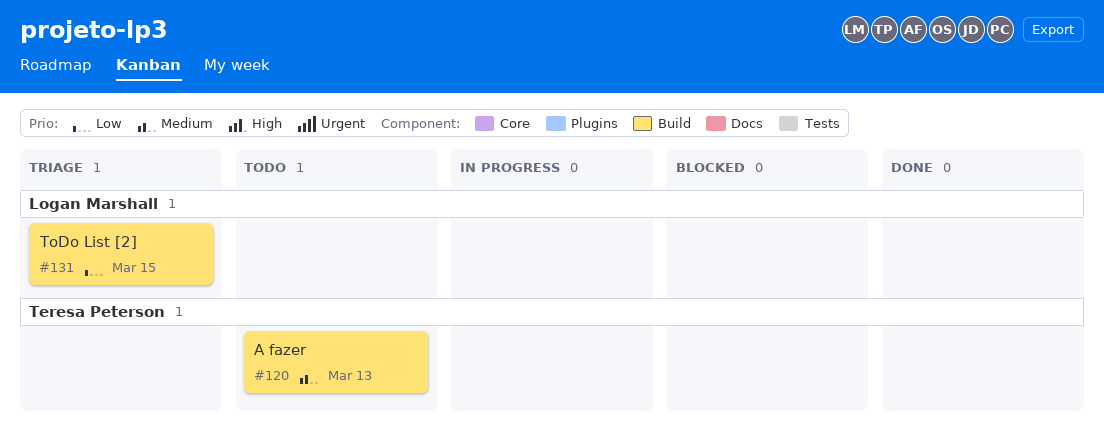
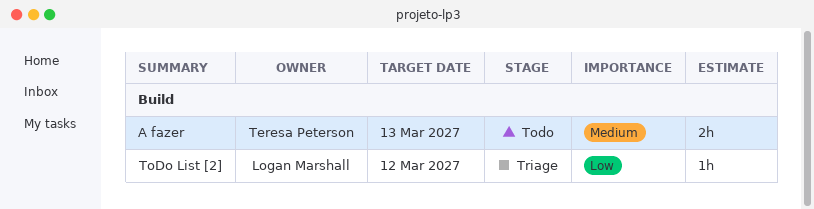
ToDo List [2], due: Mar 15 -> Mar 12

